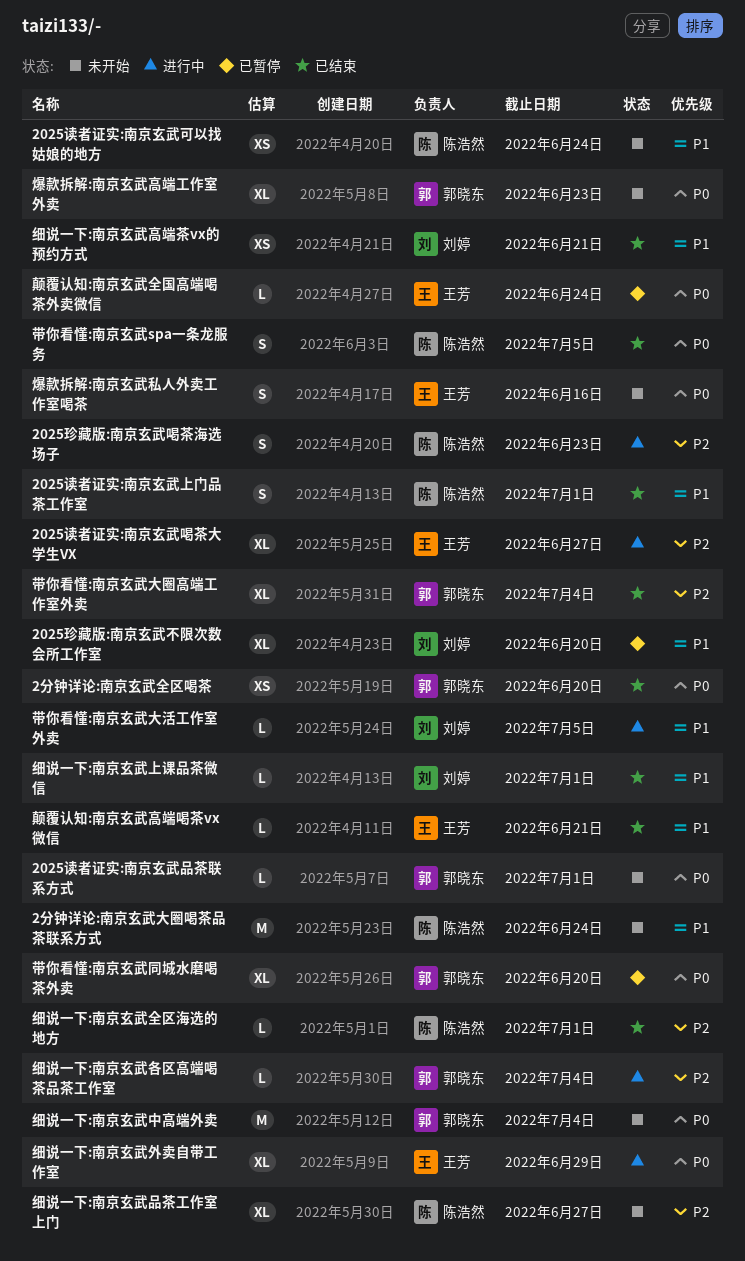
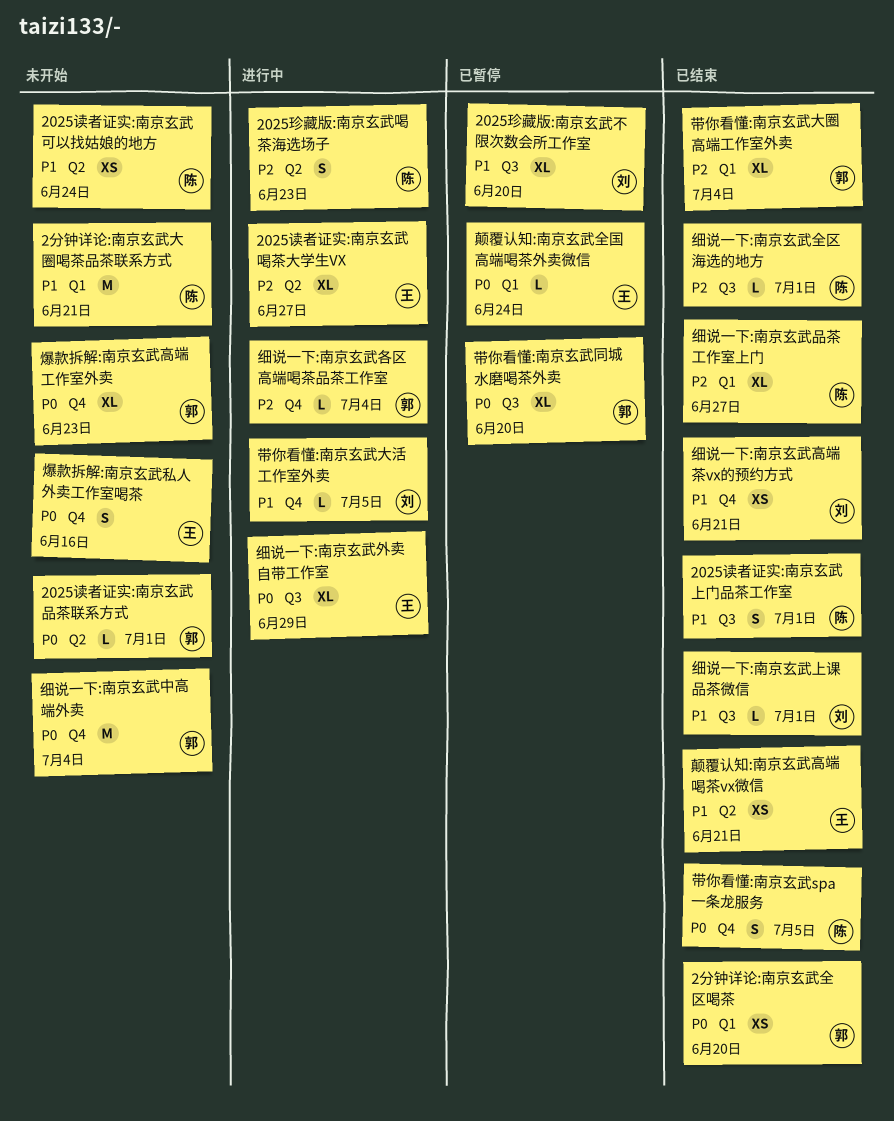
2分钟详论:南京玄武大圈喝茶品茶联系方式, due: Jun 24 -> Jun 21
细说一下:南京玄武品茶工作室上门, status: 未开始 -> 已结束
颠覆认知:南京玄武高端喝茶vx微信, estimate: L -> XS

